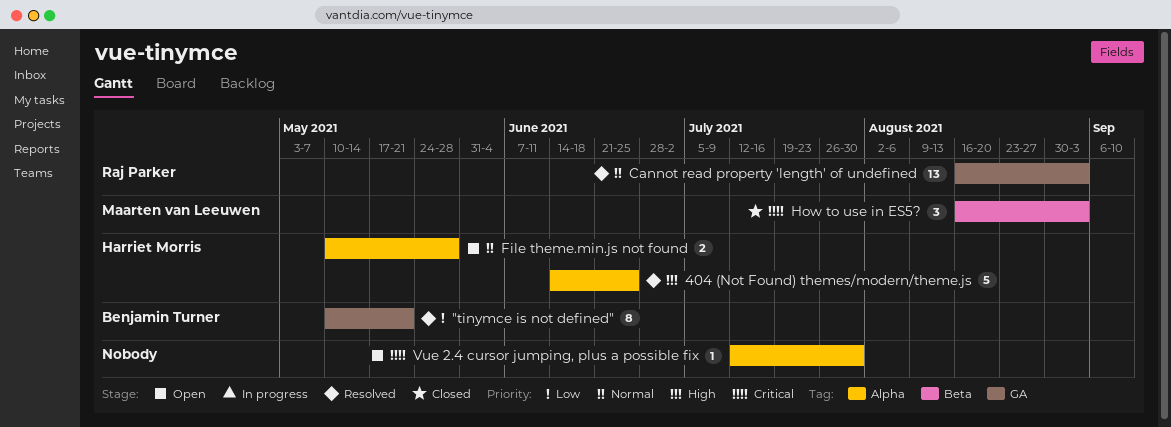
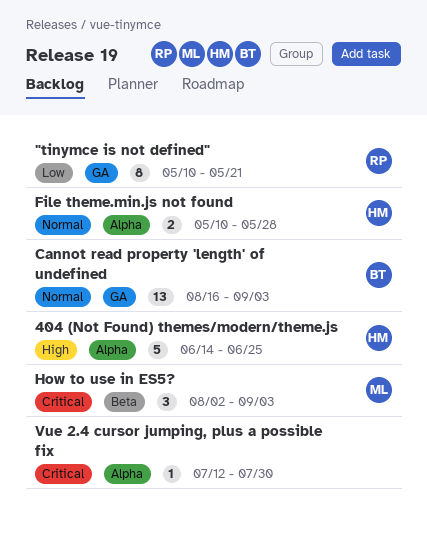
"tinymce is not defined", owner: Benjamin Turner -> Raj Parker
Cannot read property 'length' of undefined, owner: Raj Parker -> Benjamin Turner
How to use in ES5?, start: Aug 16 -> Aug 2

